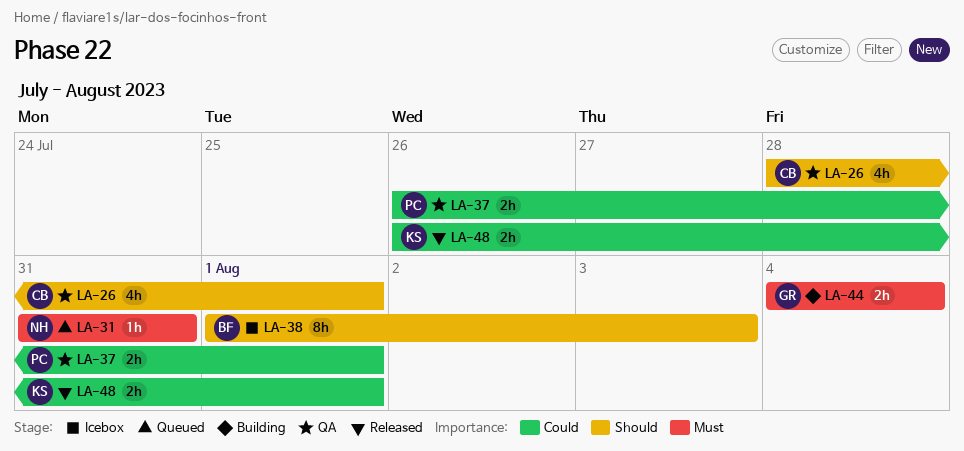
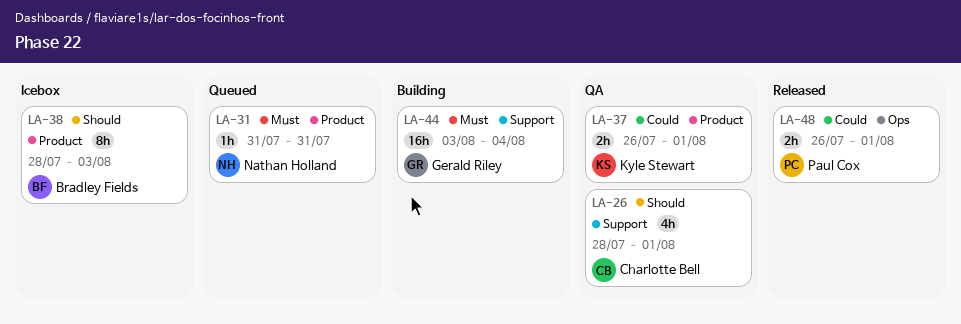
LA-37, owner: Paul Cox -> Kyle Stewart
LA-38, start: Aug 1 -> Jul 28
LA-44, estimate: 2h -> 16h
LA-44, start: Aug 4 -> Aug 3
LA-48, owner: Kyle Stewart -> Paul Cox

